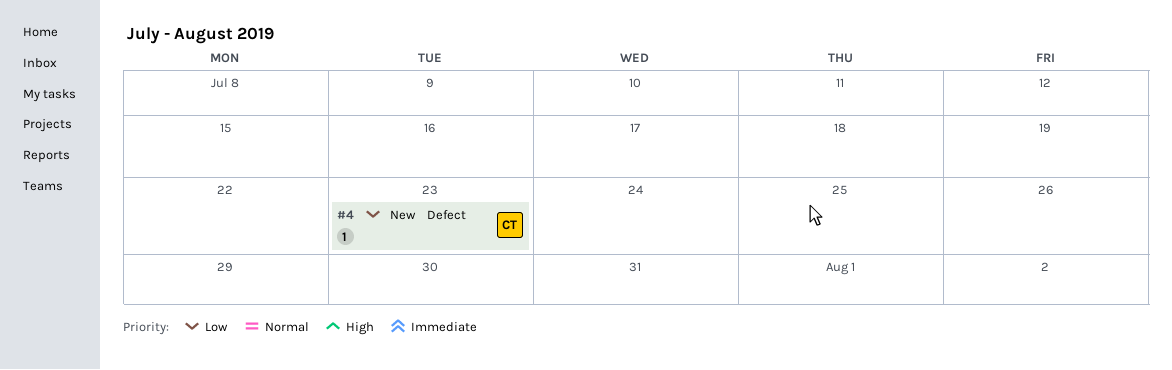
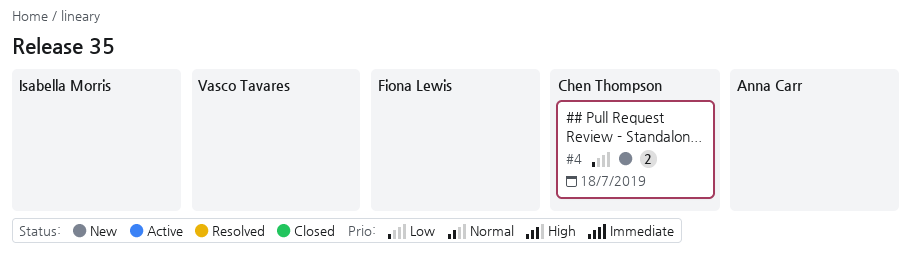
#4, estimate: 1 -> 2
#4, due: Jul 23 -> Jul 18

